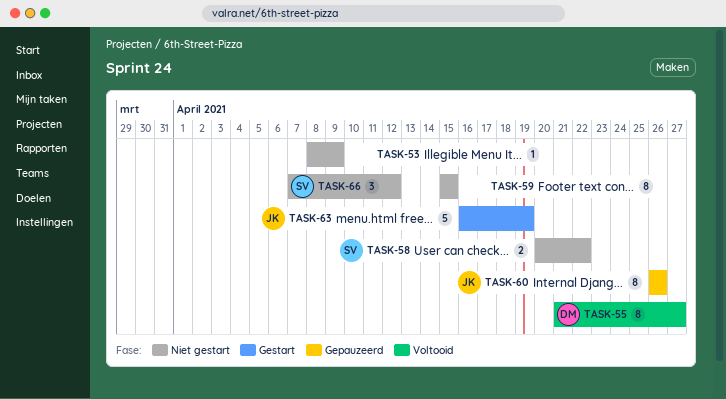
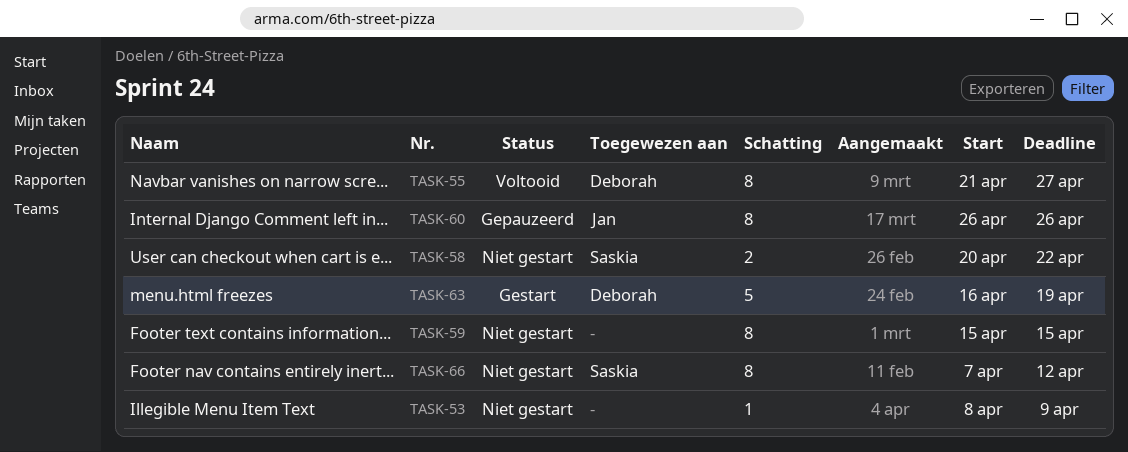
TASK-63, owner: Jan -> Deborah
TASK-66, estimate: 3 -> 8

